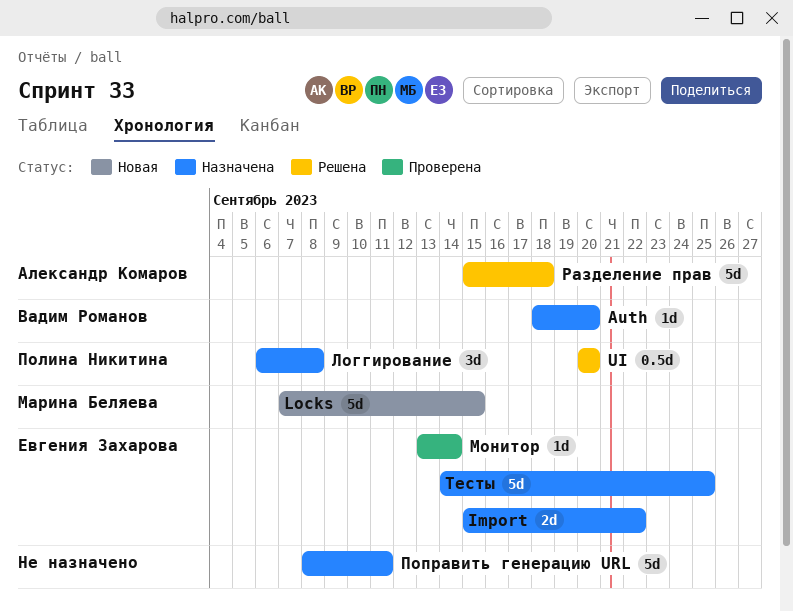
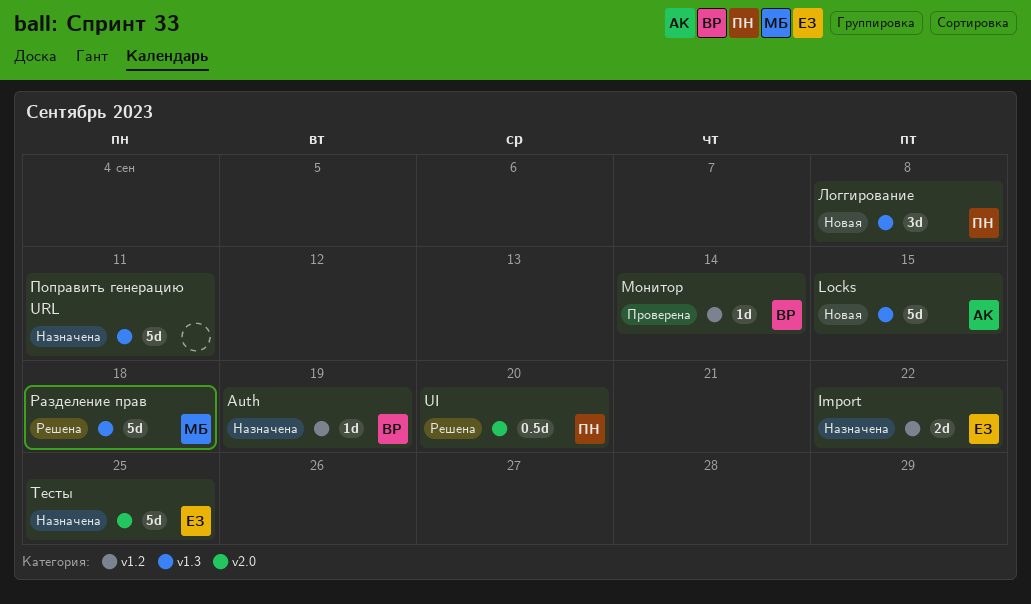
Auth, due: Sep 20 -> Sep 19
Locks, owner: Марина Беляева -> Александр Комаров
Логгирование, status: Назначена -> Новая
Монитор, owner: Евгения Захарова -> Вадим Романов
Разделение прав, owner: Александр Комаров -> Марина Беляева

